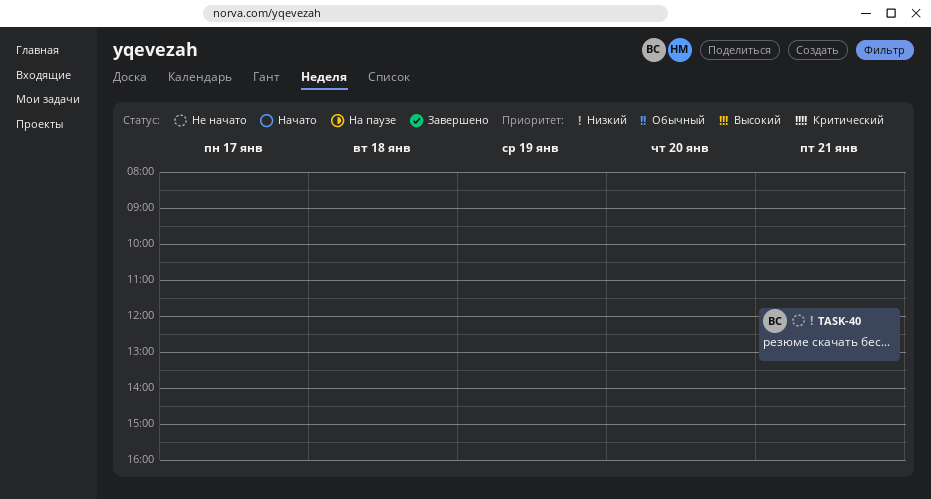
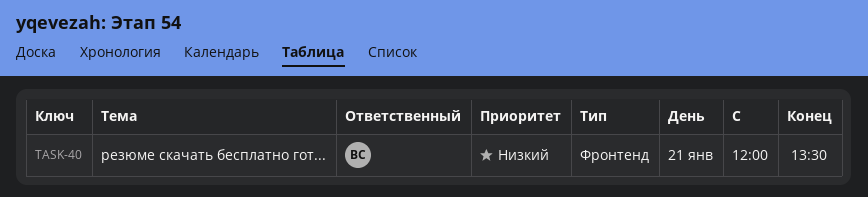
TASK-40, begins: 11:45 -> 12:00
TASK-40, ends: 13:15 -> 13:30

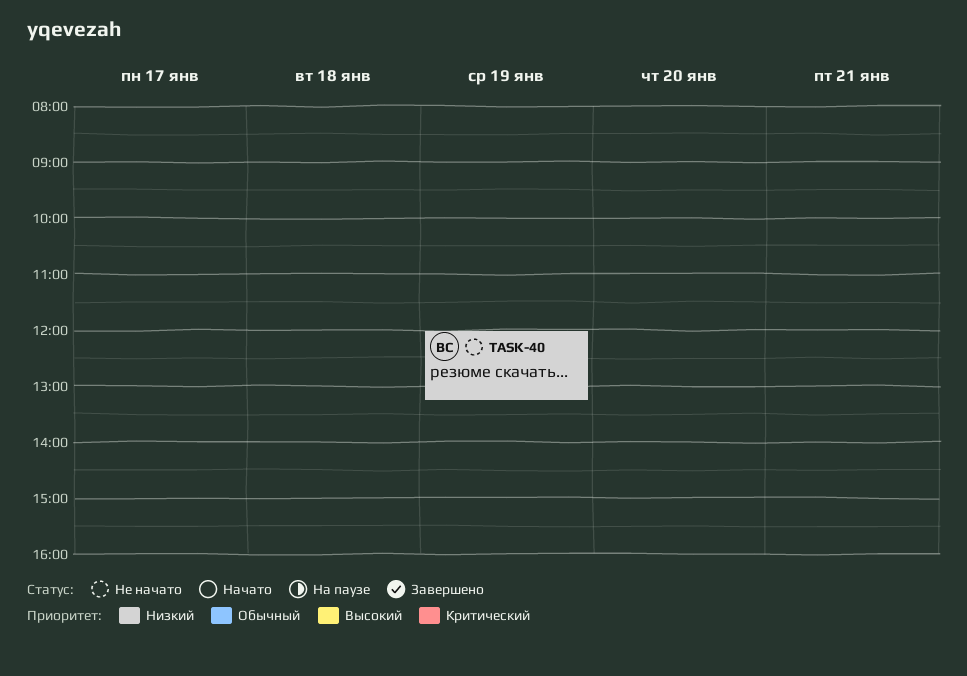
TASK-40, day: Jan 21 -> Jan 19
TASK-40, ends: 13:30 -> 13:15

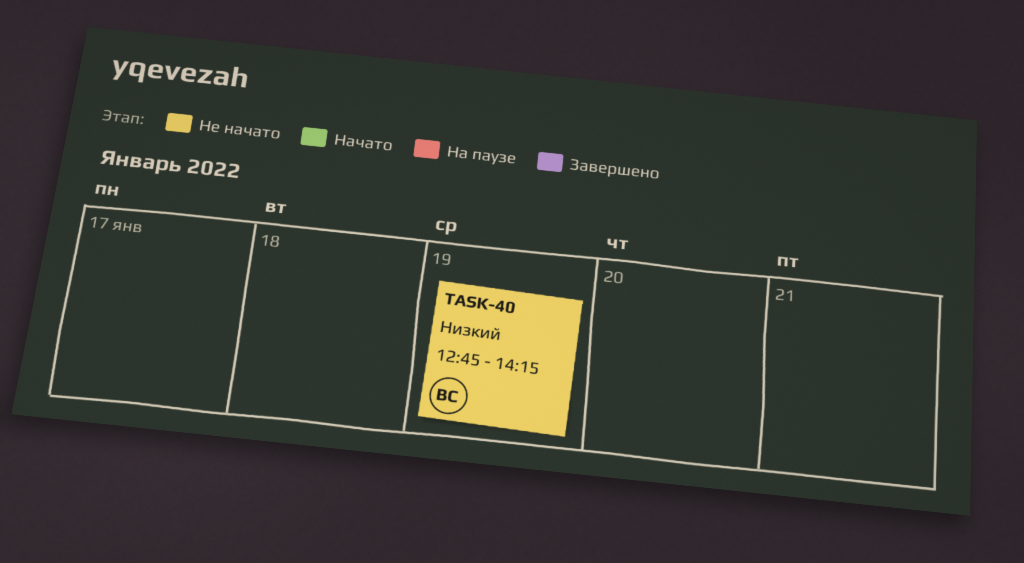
TASK-40, begins: 12:00 -> 12:45
TASK-40, ends: 13:15 -> 14:15

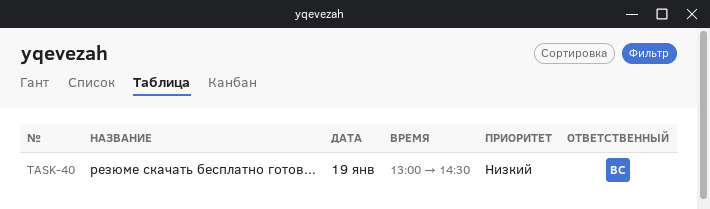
TASK-40, begins: 12:45 -> 13:00
TASK-40, ends: 14:15 -> 14:30

